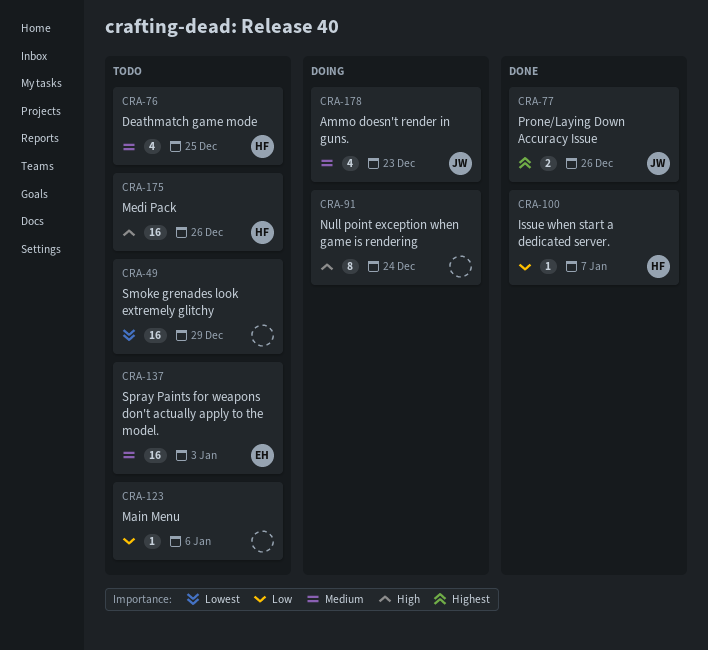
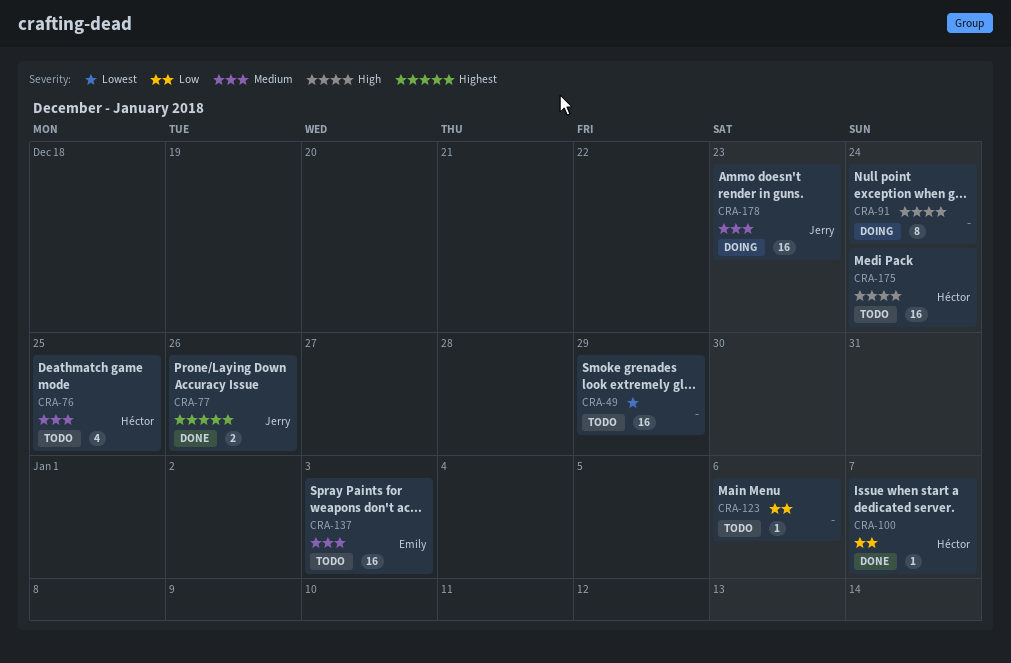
CRA-175, due: Dec 26 -> Dec 24
CRA-178, estimate: 4 -> 16

